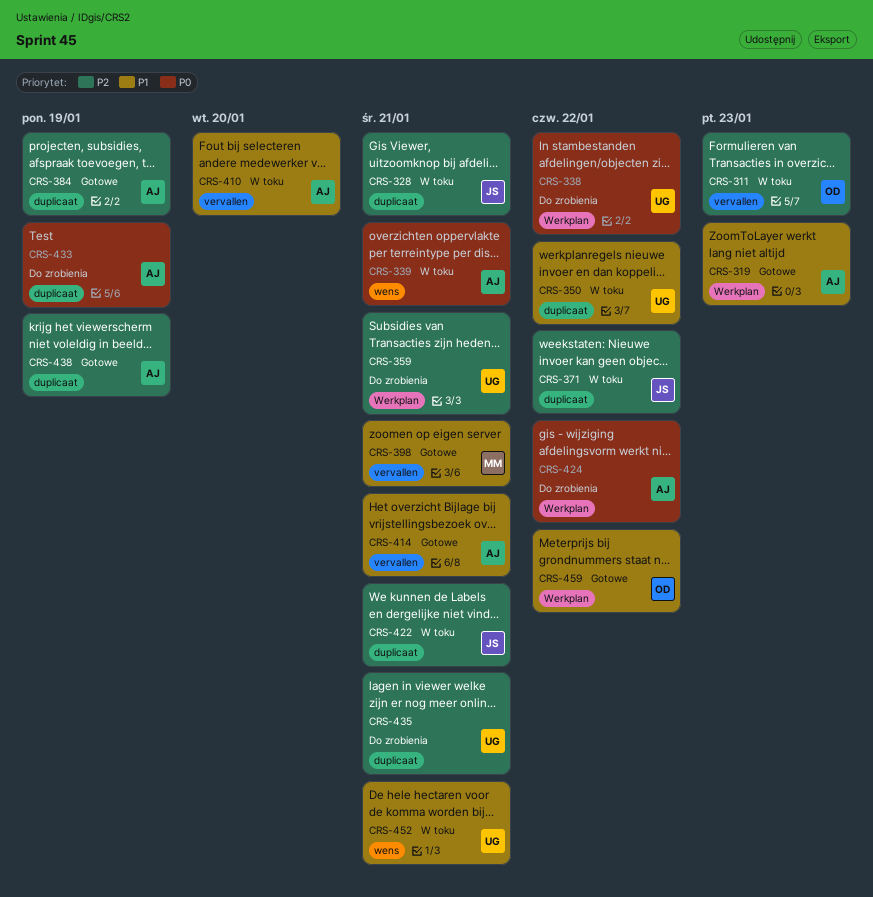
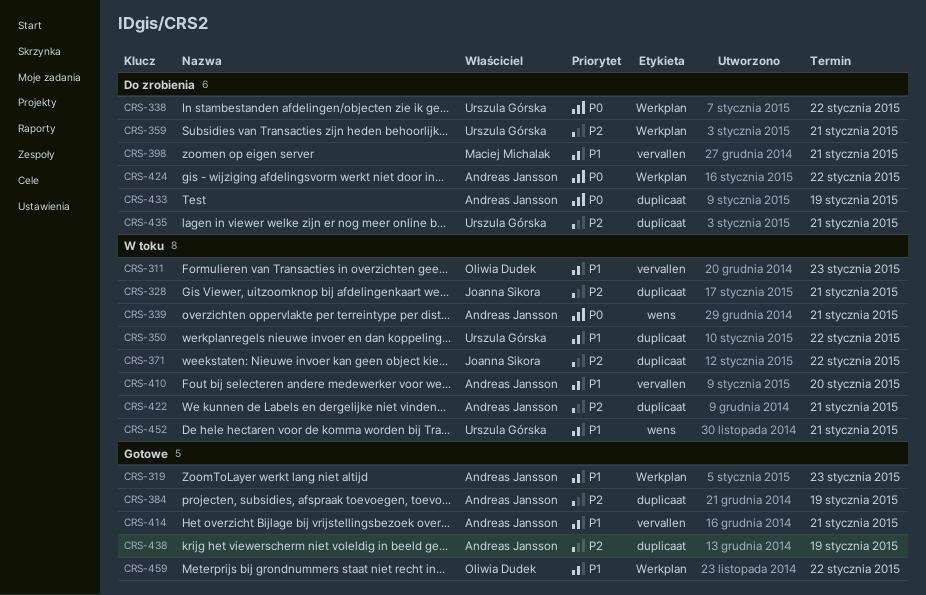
CRS-311, priority: P2 -> P1
CRS-398, status: Gotowe -> Do zrobienia
CRS-422, owner: Joanna Sikora -> Andreas Jansson

